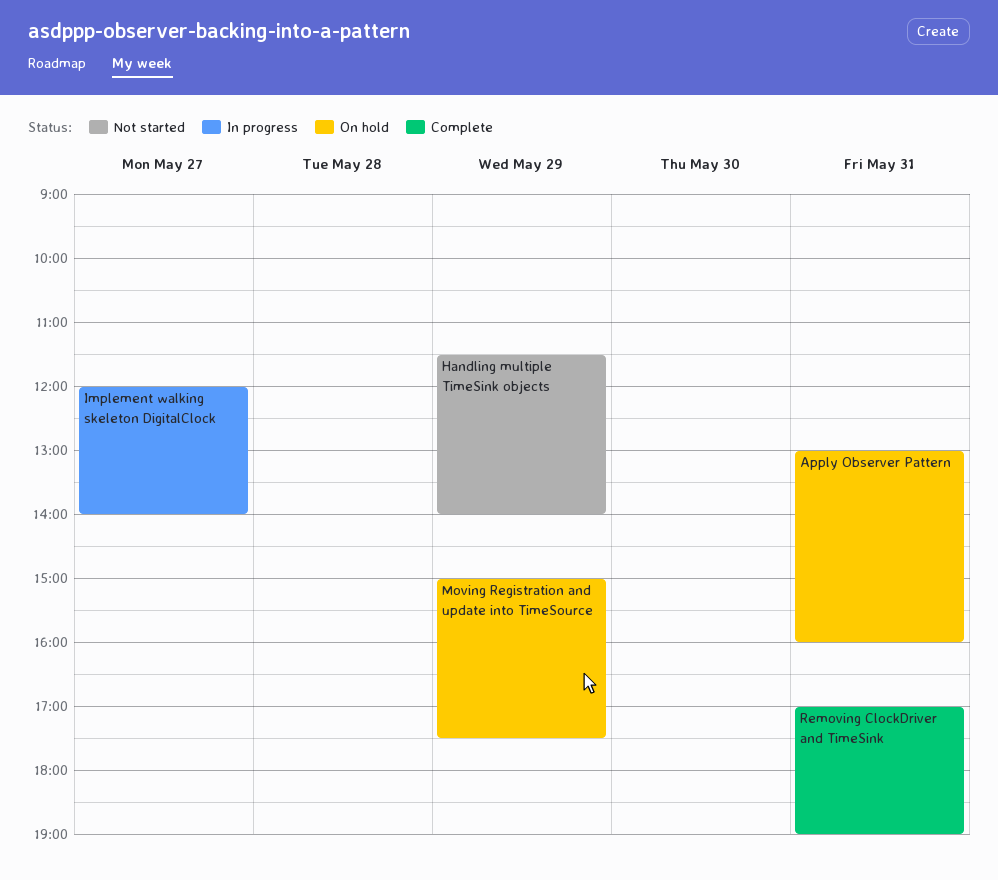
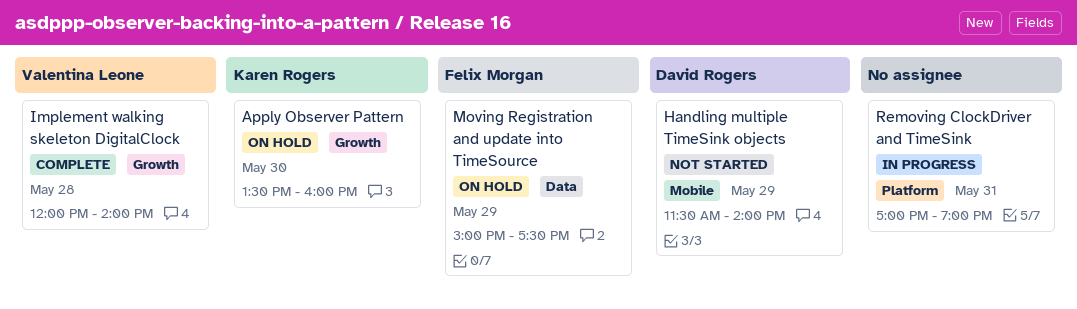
Apply Observer Pattern, day: May 31 -> May 30
Apply Observer Pattern, begins: 13:00 -> 13:30
Implement walking skeleton DigitalClock, status: In progress -> Complete
Implement walking skeleton DigitalClock, day: May 27 -> May 28
Removing ClockDriver and TimeSink, status: Complete -> In progress

